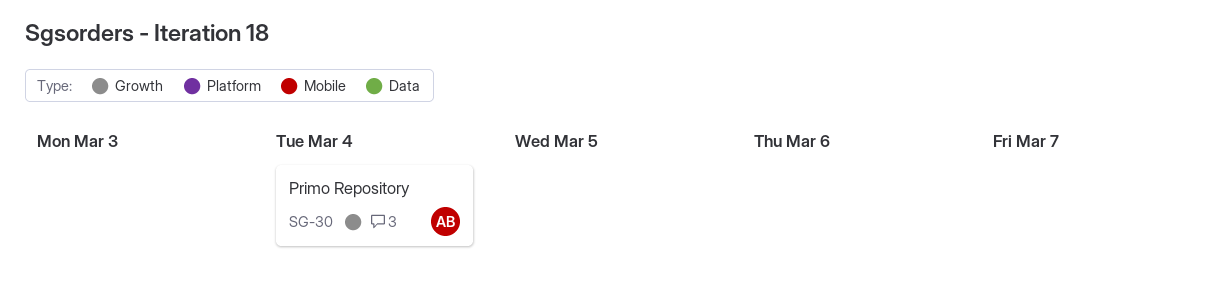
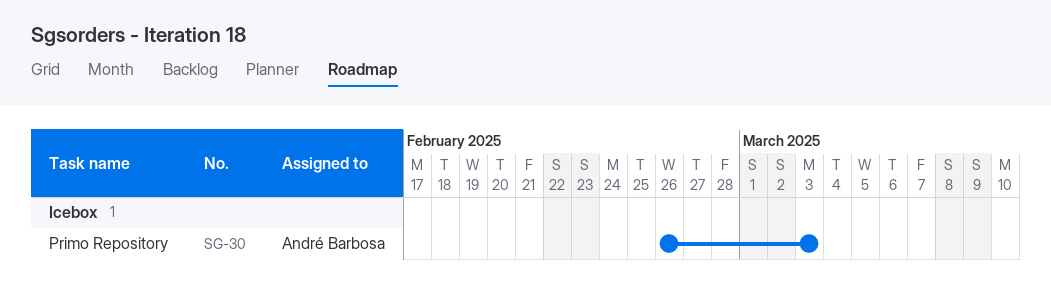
SG-30, due: Mar 4 -> Mar 3

